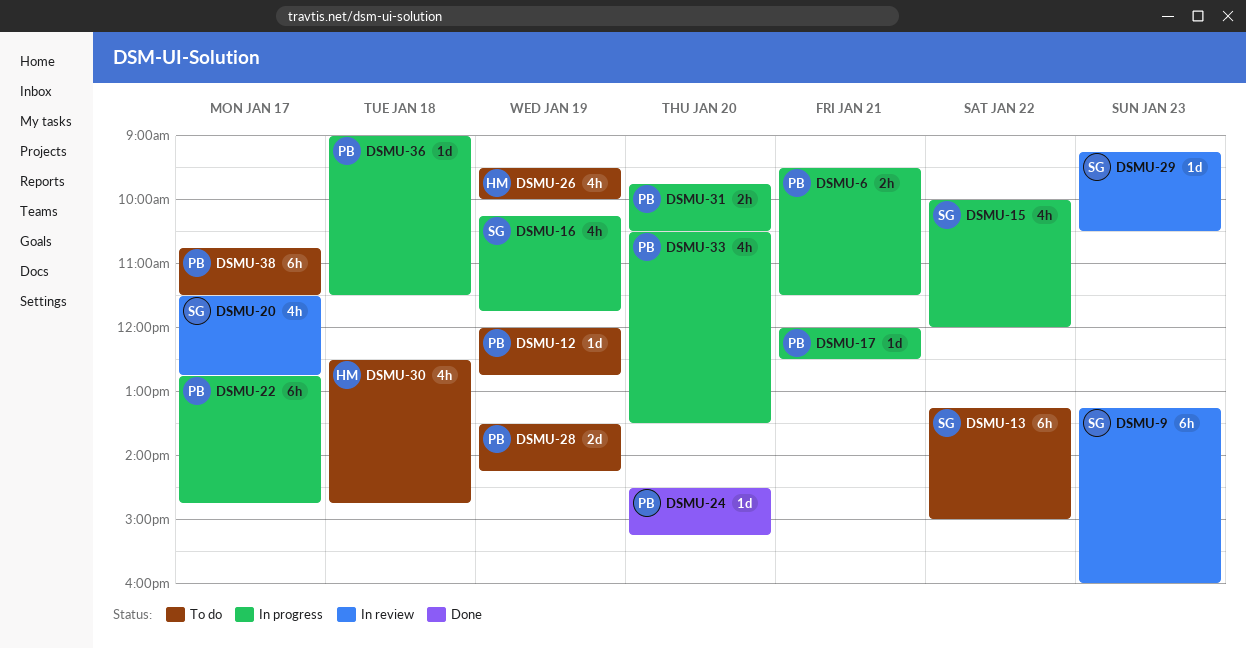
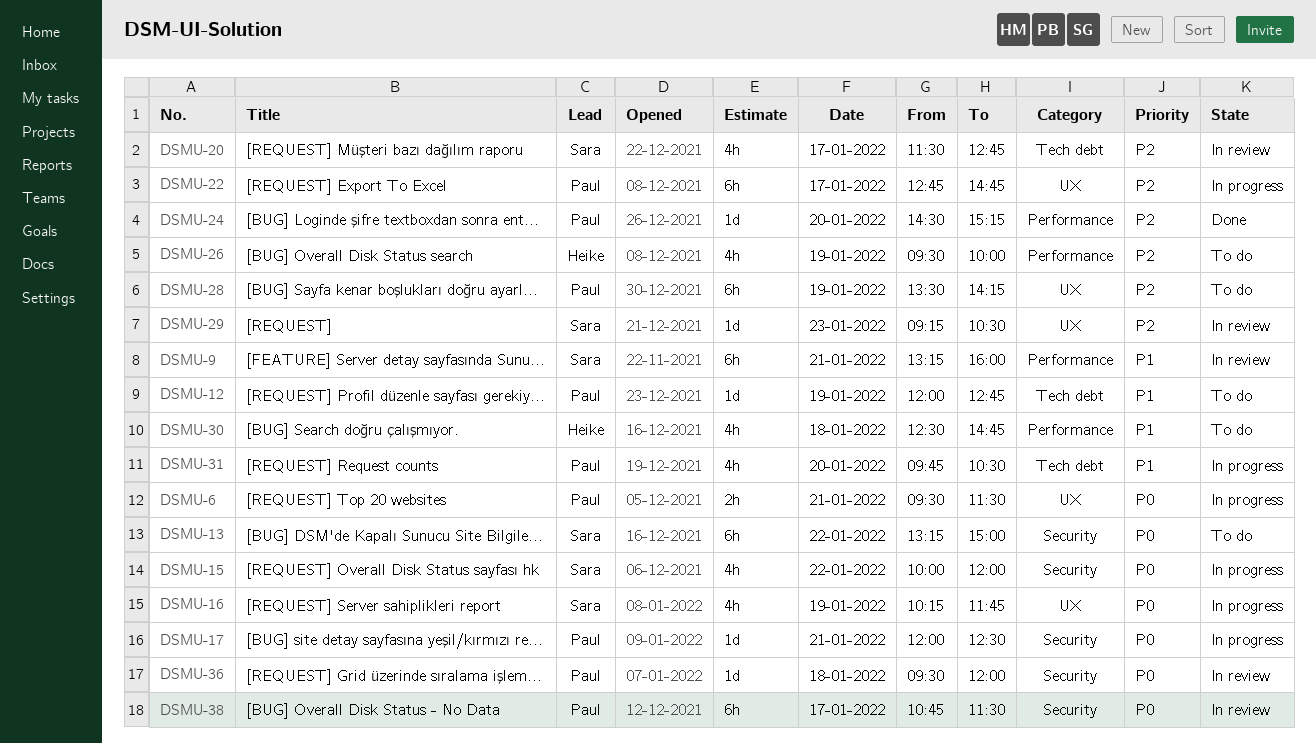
DSMU-9, day: Jan 23 -> Jan 21
DSMU-28, estimate: 2d -> 6h
DSMU-31, estimate: 2h -> 4h
DSMU-33: present -> none
DSMU-36, status: In progress -> In review
DSMU-36, begins: 09:00 -> 09:30
DSMU-36, ends: 11:30 -> 12:00
DSMU-38, status: To do -> In review

